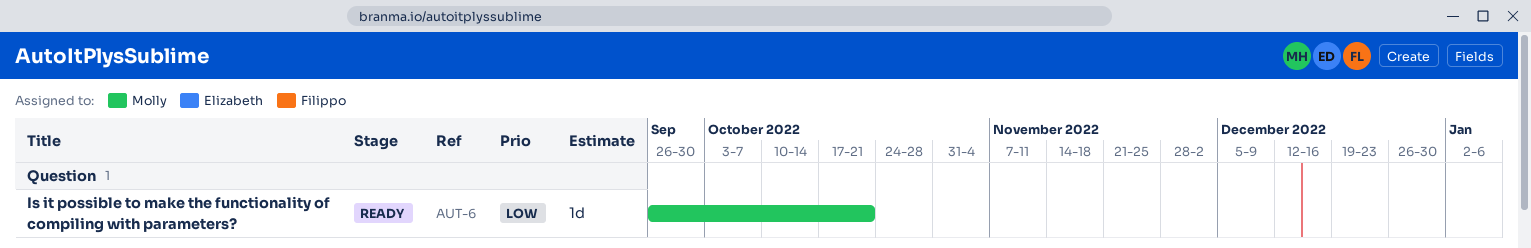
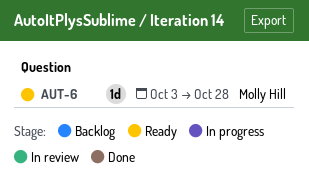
AUT-6, start: Sep 26 -> Oct 3
AUT-6, due: Oct 21 -> Oct 28

